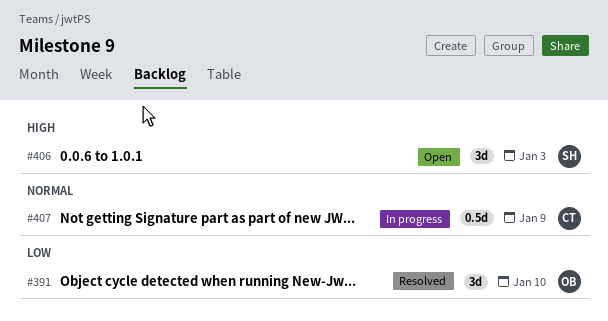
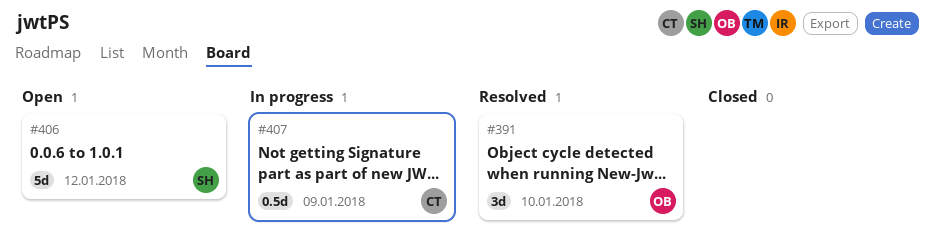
#406, estimate: 3d -> 5d
#406, due: Jan 3 -> Jan 12

